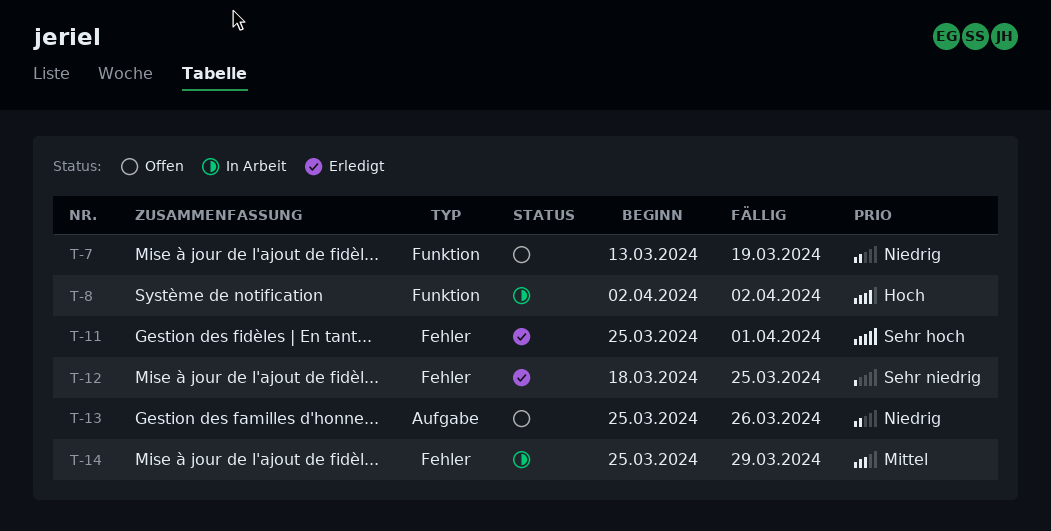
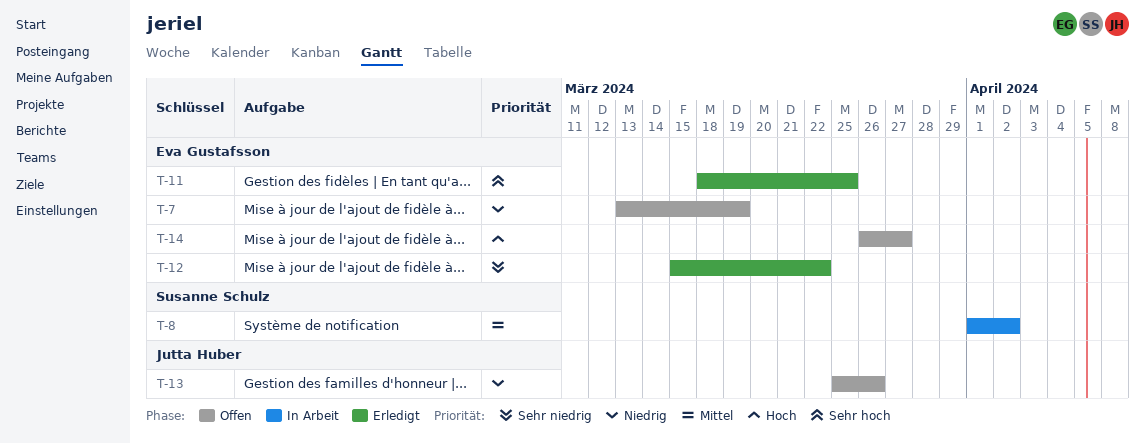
T-8, priority: Hoch -> Mittel
T-8, start: Apr 2 -> Apr 1
T-11, start: Mar 25 -> Mar 18
T-11, due: Apr 1 -> Mar 25
T-12, start: Mar 18 -> Mar 15
T-12, due: Mar 25 -> Mar 22
T-14, status: In Arbeit -> Offen
T-14, priority: Mittel -> Hoch
T-14, start: Mar 25 -> Mar 26
T-14, due: Mar 29 -> Mar 27

